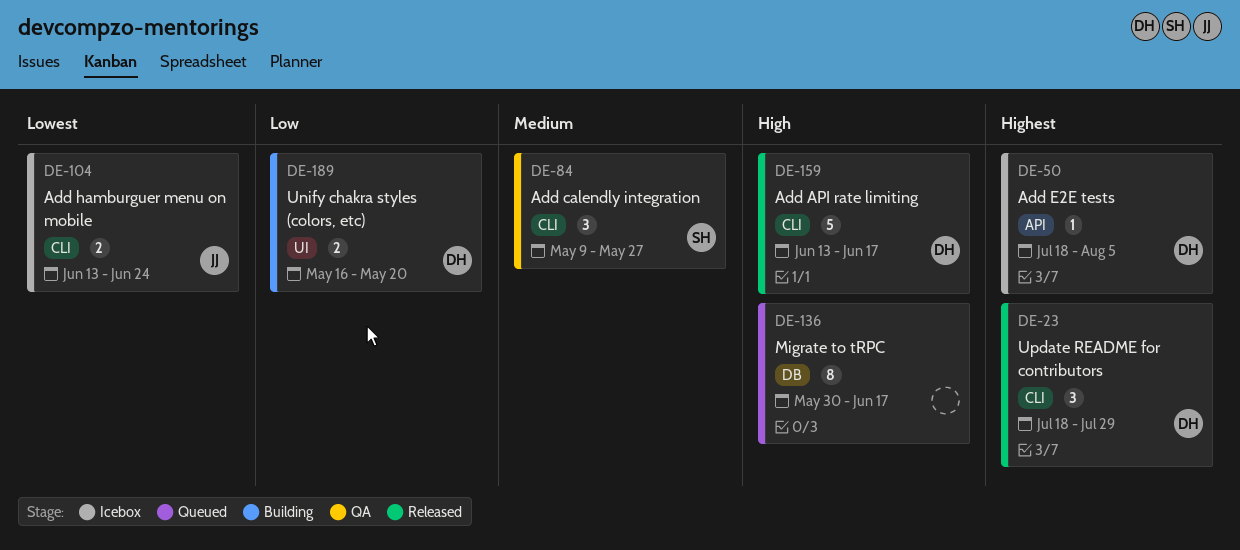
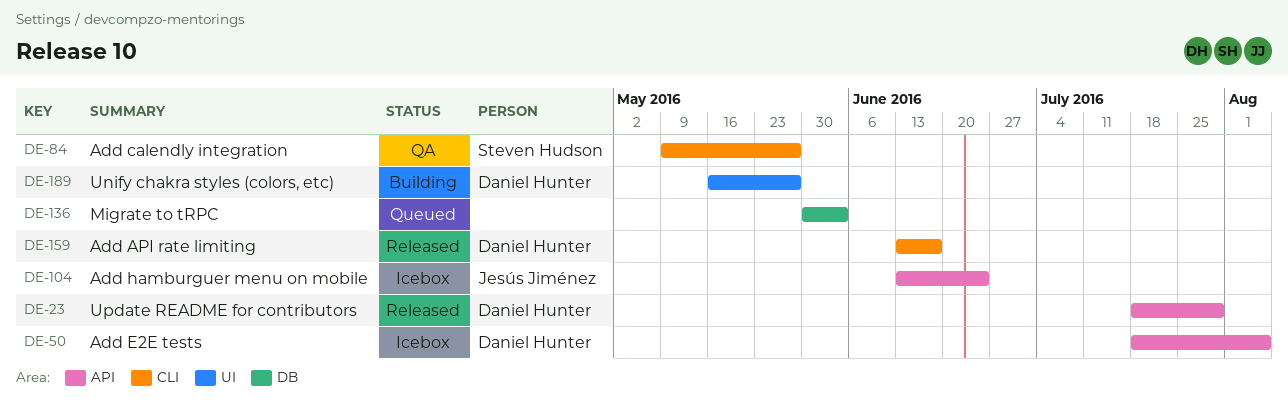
DE-23, label: CLI -> API
DE-104, label: CLI -> API
DE-136, due: Jun 17 -> Jun 3
DE-189, due: May 20 -> May 27

